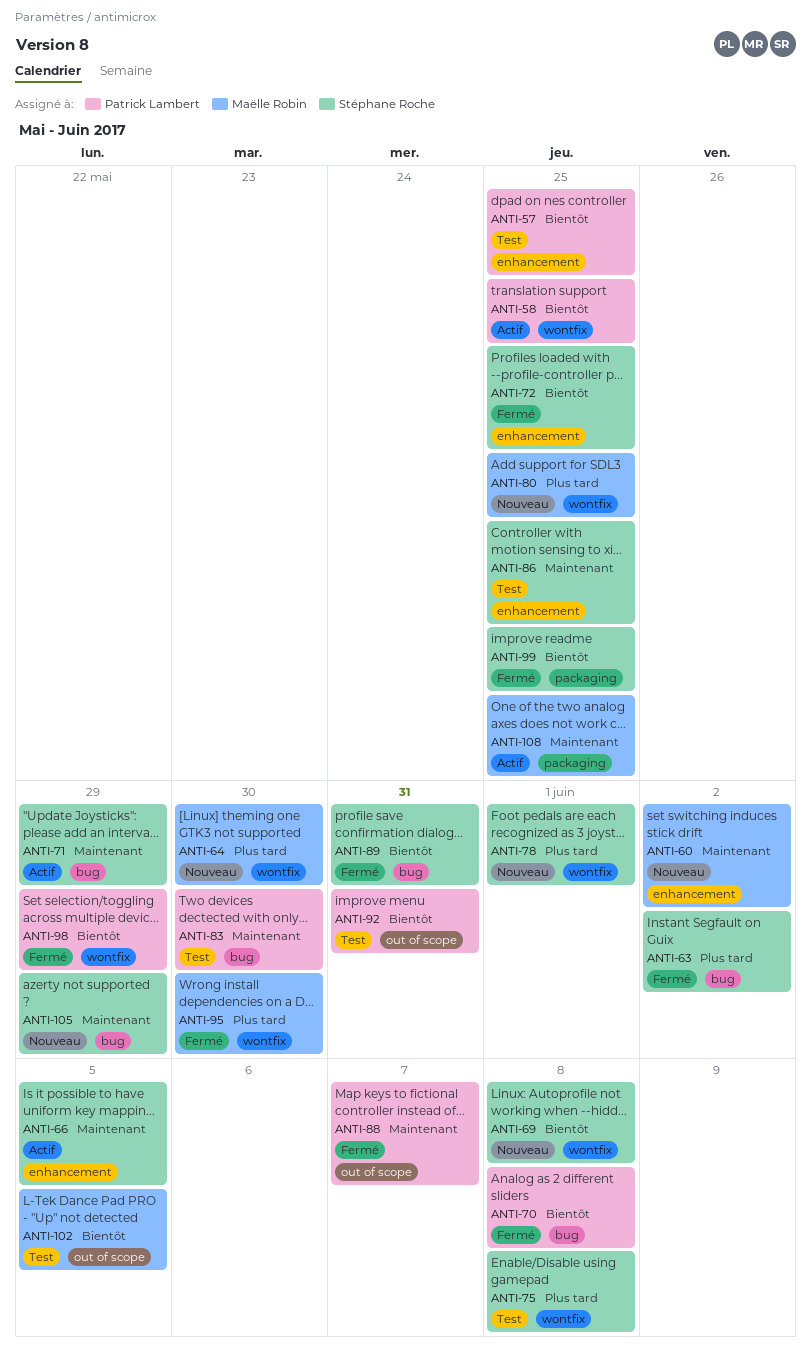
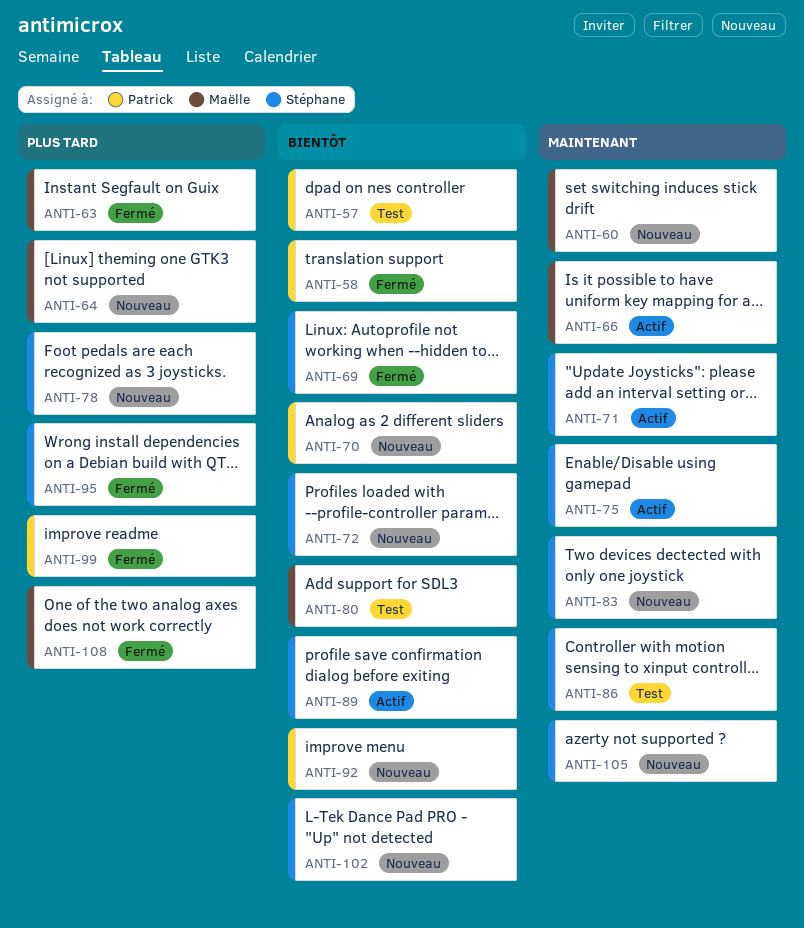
ANTI-58, status: Actif -> Fermé
ANTI-63, owner: Stéphane Roche -> Maëlle Robin
ANTI-66, owner: Stéphane Roche -> Maëlle Robin
ANTI-69, status: Nouveau -> Fermé
ANTI-70, status: Fermé -> Nouveau
ANTI-72, status: Fermé -> Nouveau
ANTI-75, status: Test -> Actif
ANTI-75, priority: Plus tard -> Maintenant
ANTI-80, status: Nouveau -> Test
ANTI-80, priority: Plus tard -> Bientôt
ANTI-83, status: Test -> Nouveau
ANTI-83, owner: Patrick Lambert -> Stéphane Roche
ANTI-88: present -> none
ANTI-89, status: Fermé -> Actif
ANTI-92, status: Test -> Nouveau
ANTI-95, owner: Maëlle Robin -> Stéphane Roche
ANTI-98: present -> none
ANTI-99, owner: Stéphane Roche -> Patrick Lambert
ANTI-99, priority: Bientôt -> Plus tard
ANTI-102, status: Test -> Nouveau
ANTI-102, owner: Maëlle Robin -> Stéphane Roche
ANTI-108, status: Actif -> Fermé
ANTI-108, priority: Maintenant -> Plus tard

